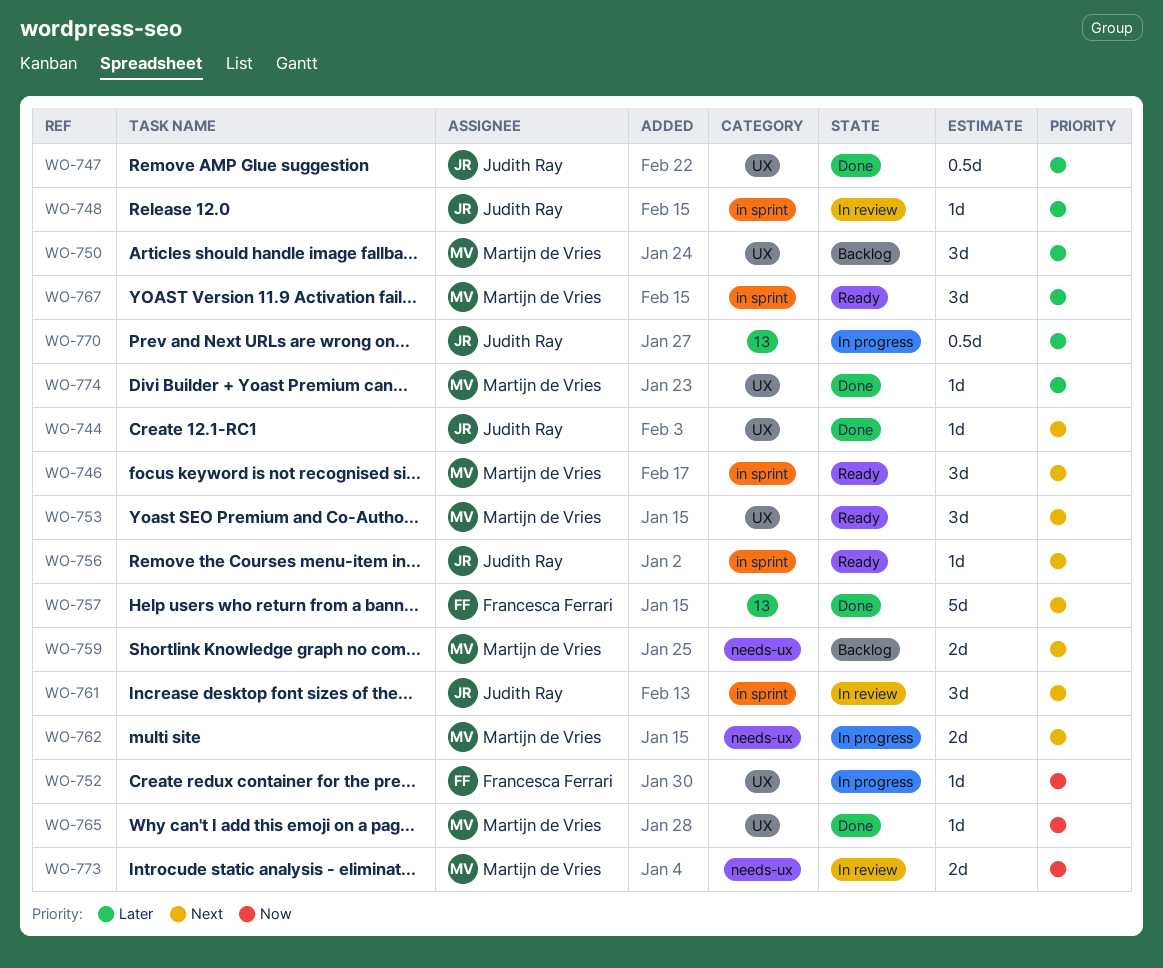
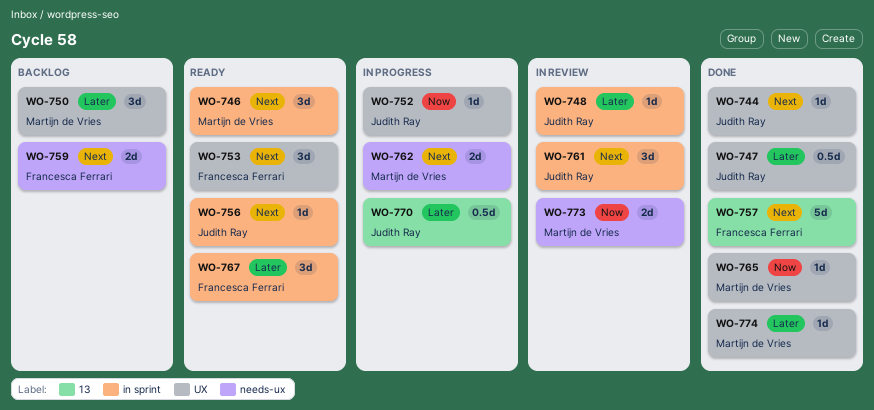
WO-752, owner: Francesca Ferrari -> Judith Ray
WO-753, owner: Martijn de Vries -> Francesca Ferrari
WO-759, owner: Martijn de Vries -> Francesca Ferrari
WO-767, owner: Martijn de Vries -> Francesca Ferrari

